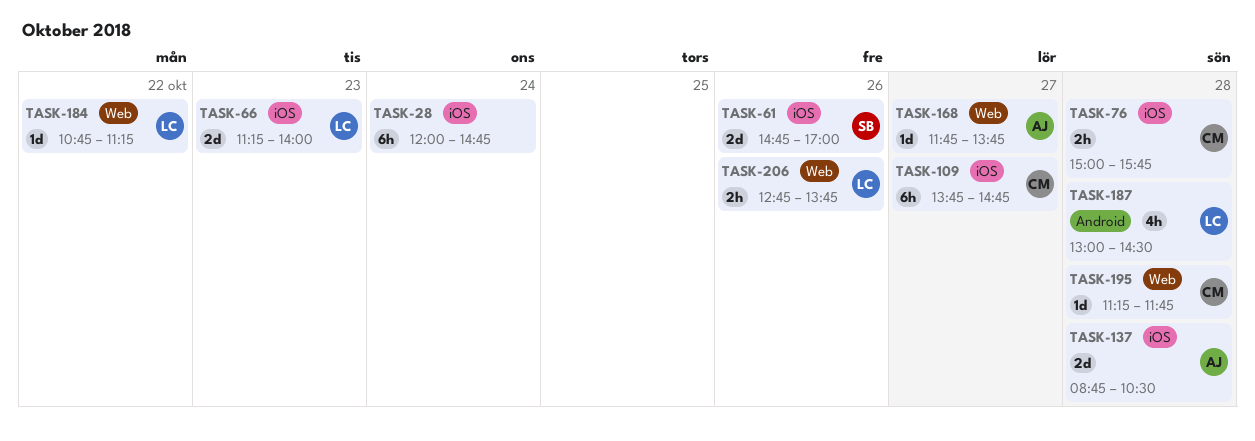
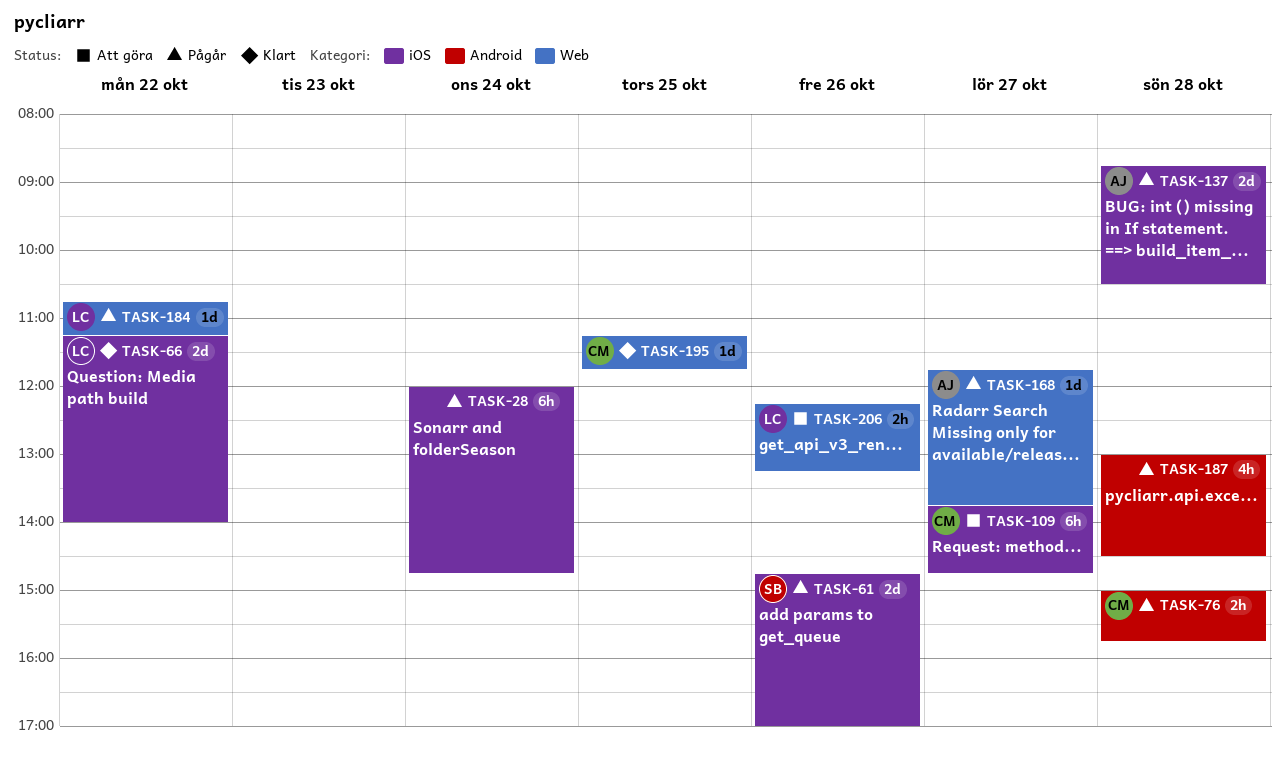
TASK-66, day: Oct 23 -> Oct 22
TASK-76, label: iOS -> Android
TASK-187, owner: LC -> none
TASK-195, day: Oct 28 -> Oct 25
TASK-206, begins: 12:45 -> 12:15
TASK-206, ends: 13:45 -> 13:15

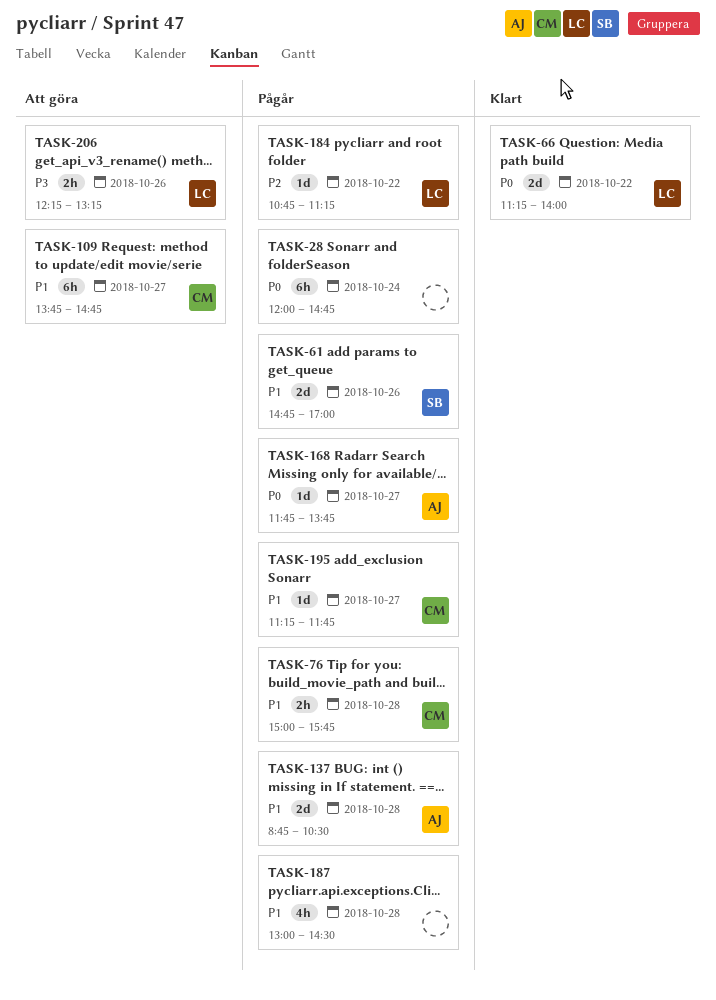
TASK-195, status: Klart -> Pågår
TASK-195, day: Oct 25 -> Oct 27

